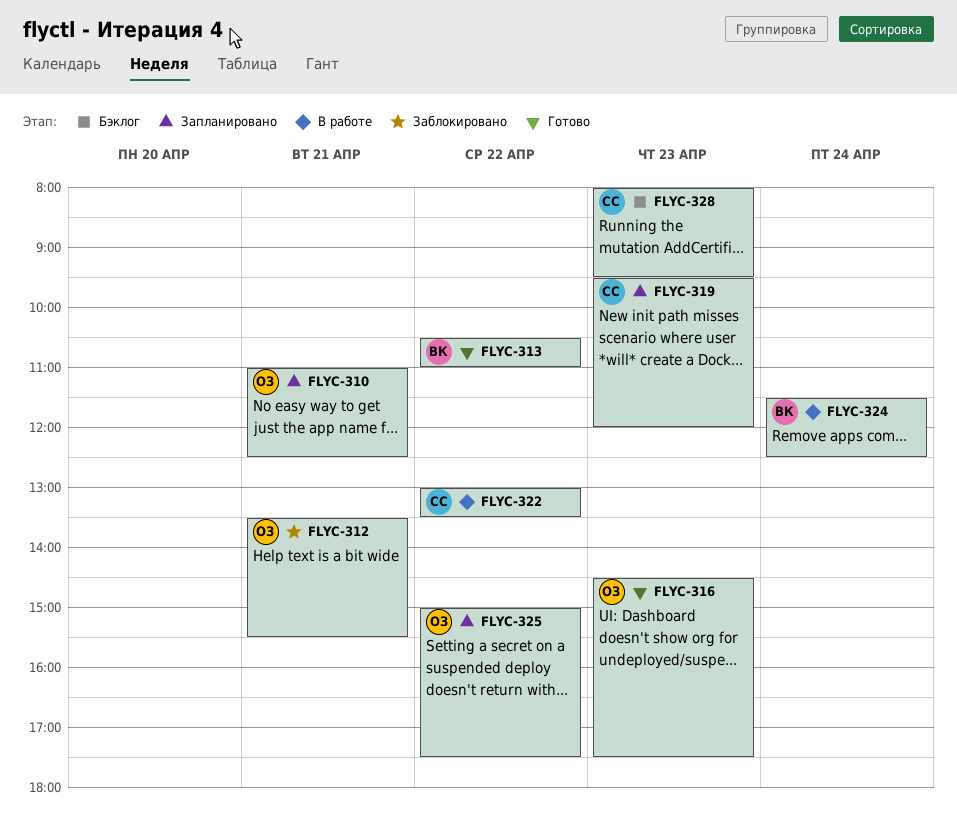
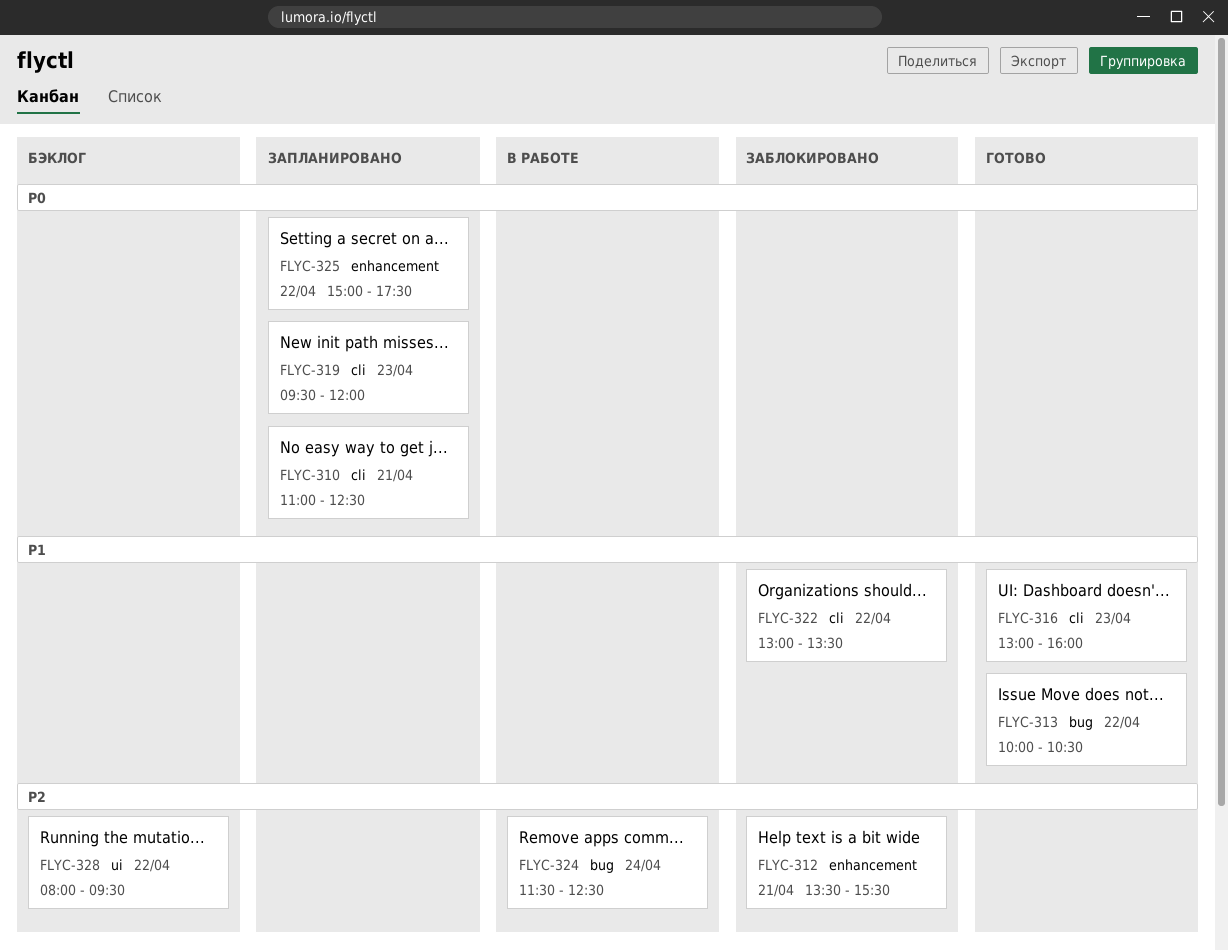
FLYC-313, begins: 10:30 -> 10:00
FLYC-313, ends: 11:00 -> 10:30
FLYC-316, begins: 14:30 -> 13:00
FLYC-316, ends: 17:30 -> 16:00
FLYC-322, status: В работе -> Заблокировано
FLYC-328, day: Apr 23 -> Apr 22

